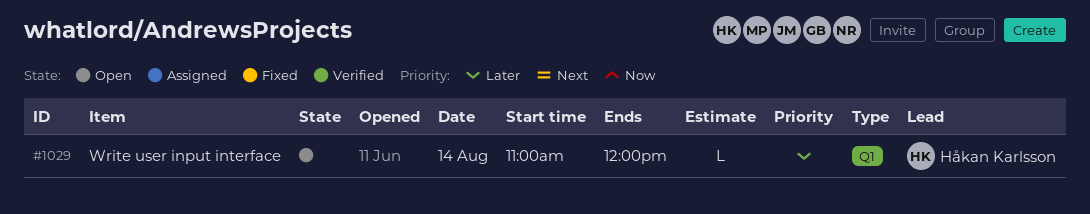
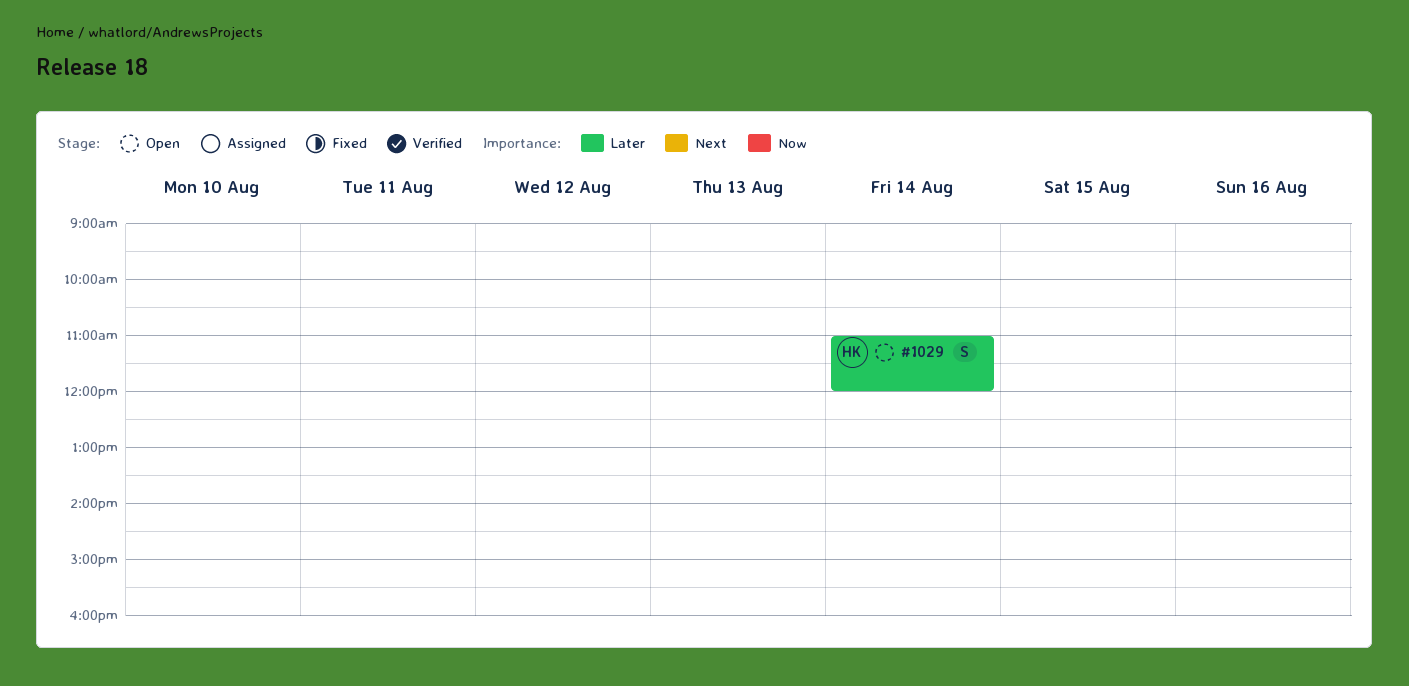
#1029, estimate: L -> S

